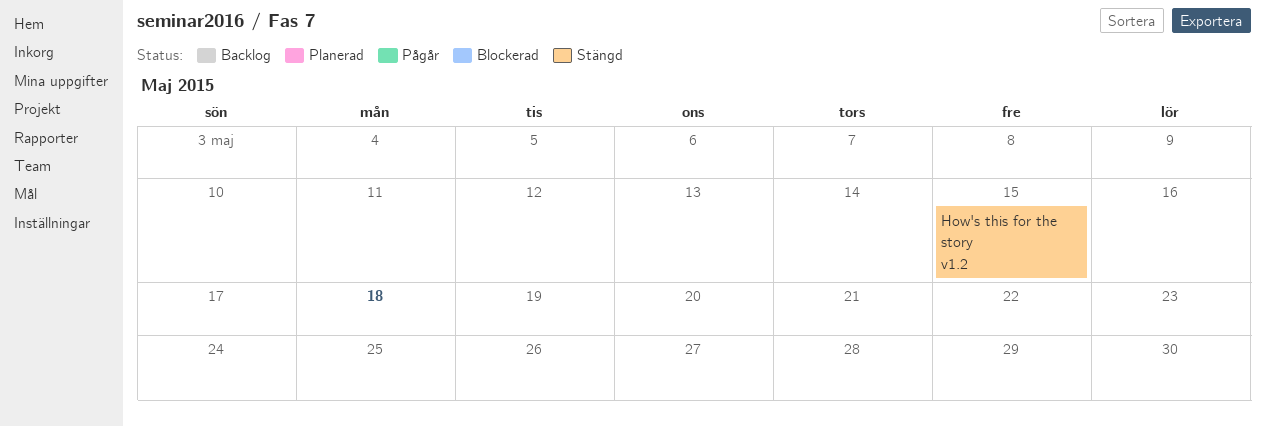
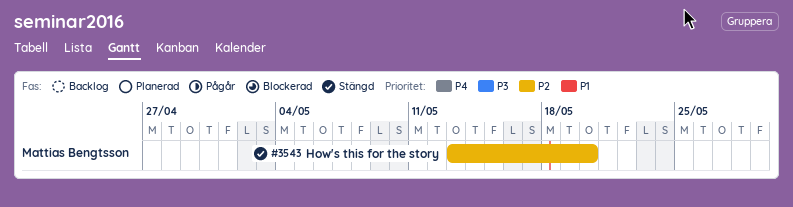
How's this for the story, due: May 15 -> May 20

